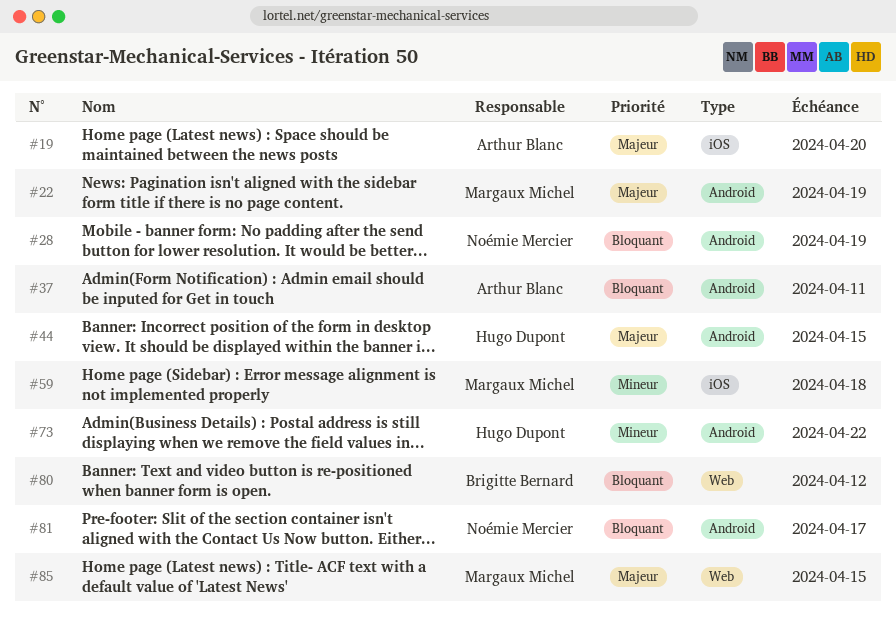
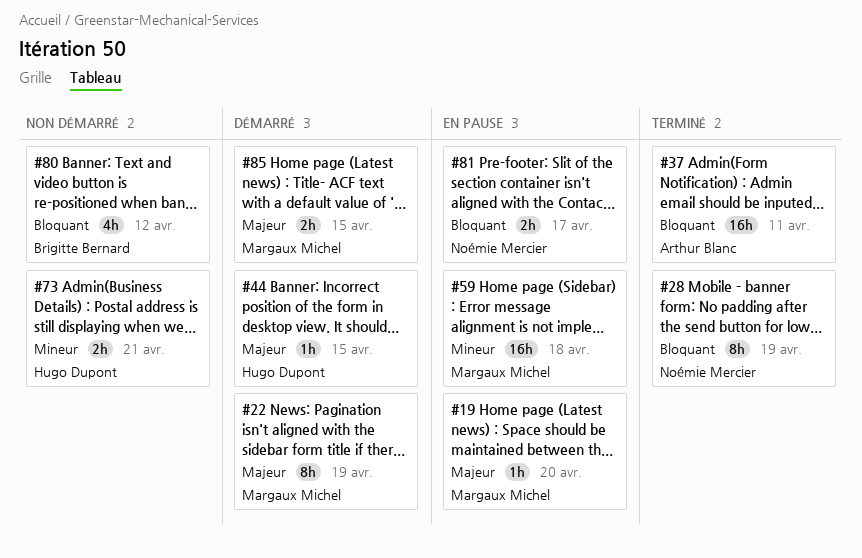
#19, owner: Arthur Blanc -> Margaux Michel
#73, due: Apr 22 -> Apr 21

